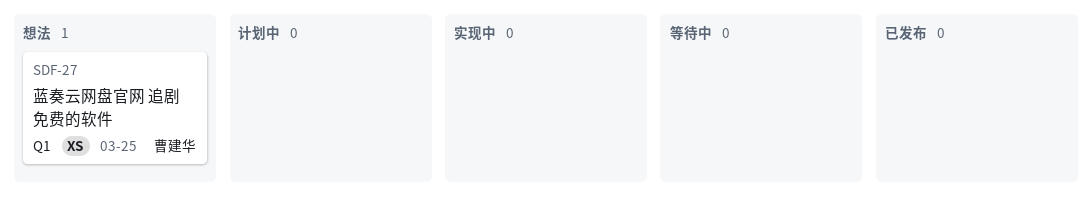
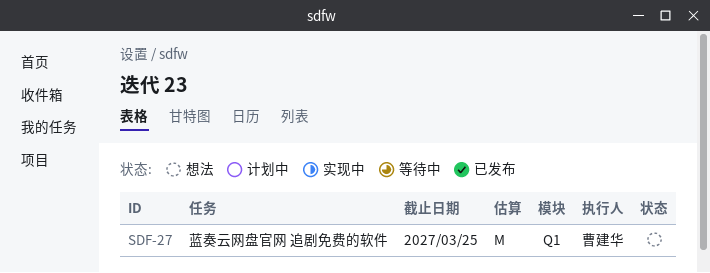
SDF-27, estimate: XS -> M

